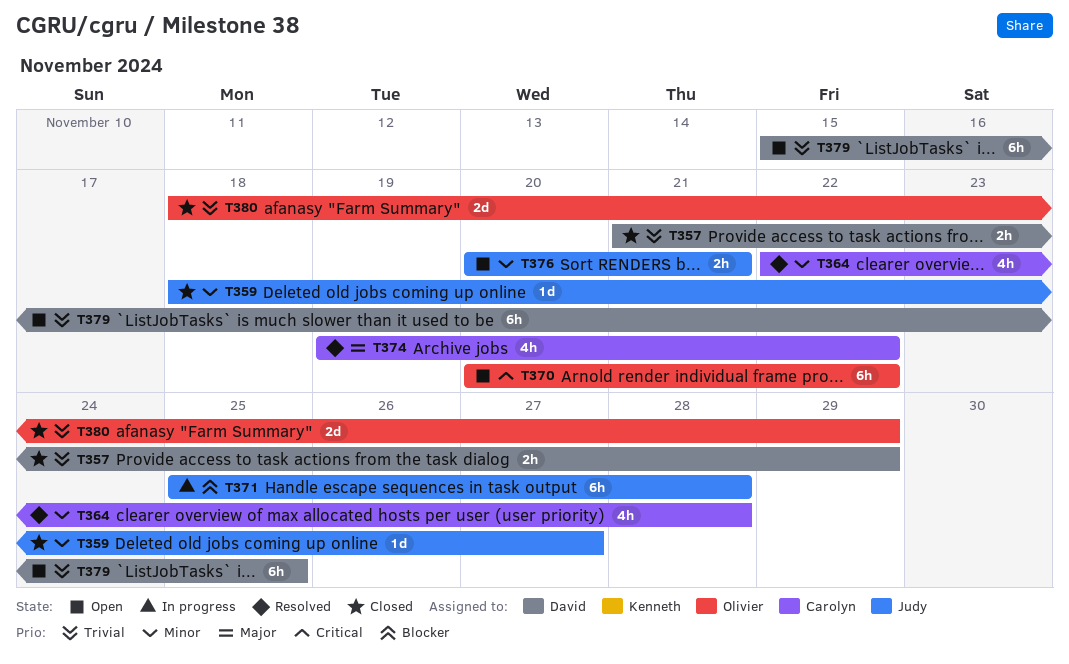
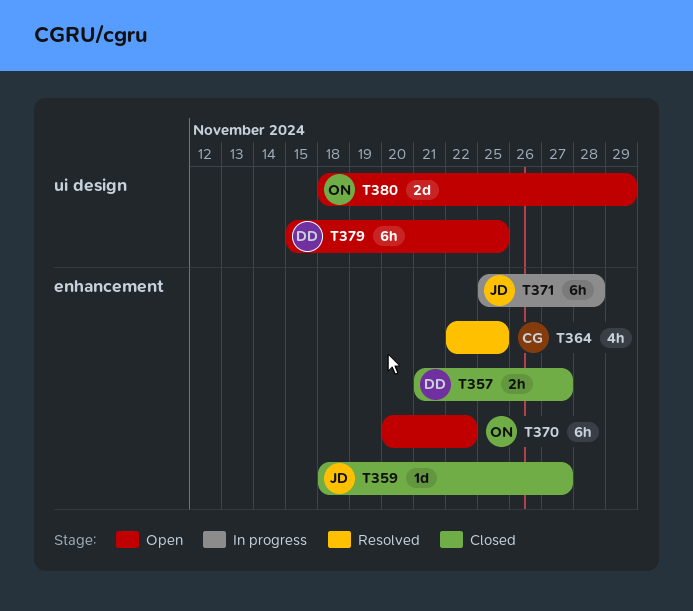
T357, due: Nov 29 -> Nov 27
T364, due: Nov 28 -> Nov 25
T374: present -> none
T376: present -> none
T380, status: Closed -> Open

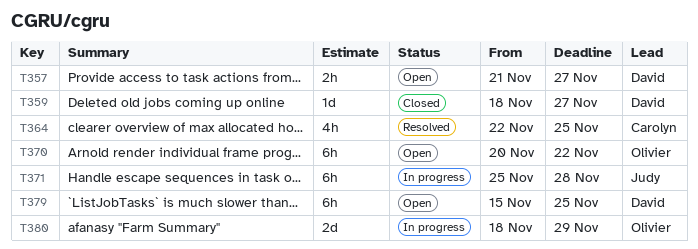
T357, status: Closed -> Open
T359, owner: Judy -> David
T380, status: Open -> In progress

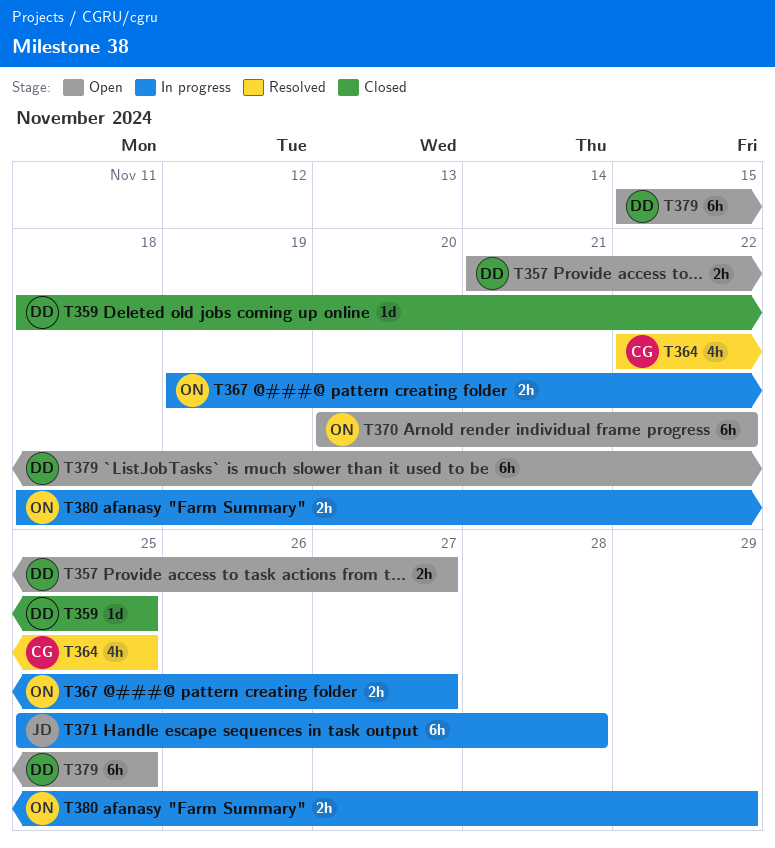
T359, due: Nov 27 -> Nov 25
T367: none -> present
T380, estimate: 2d -> 2h

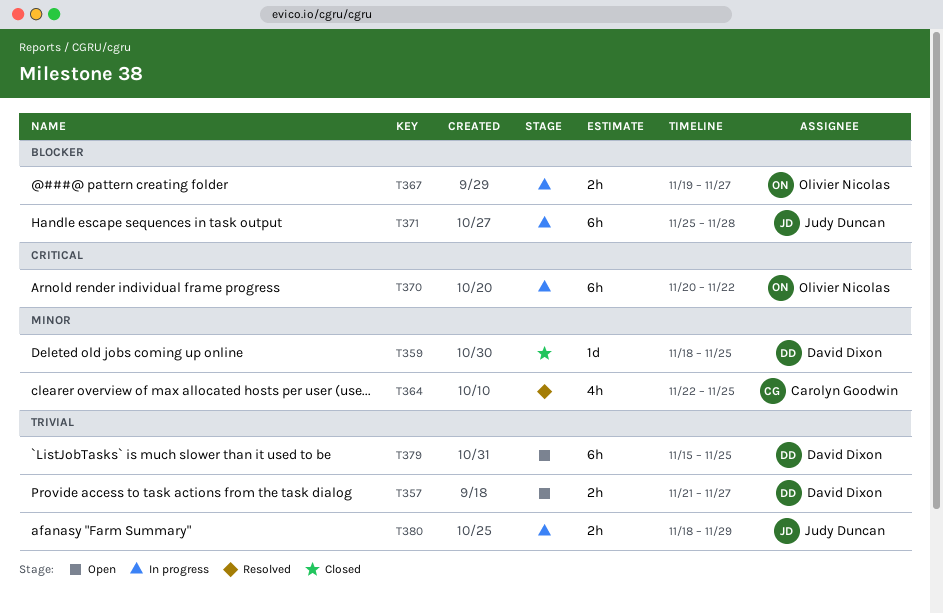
T370, status: Open -> In progress
T380, owner: Olivier Nicolas -> Judy Duncan

